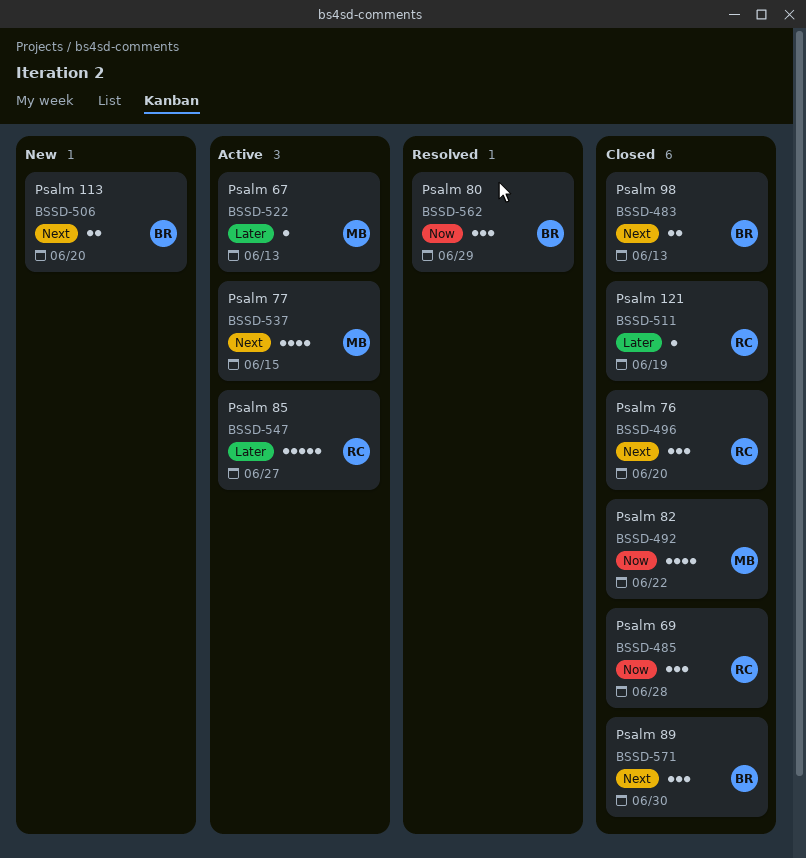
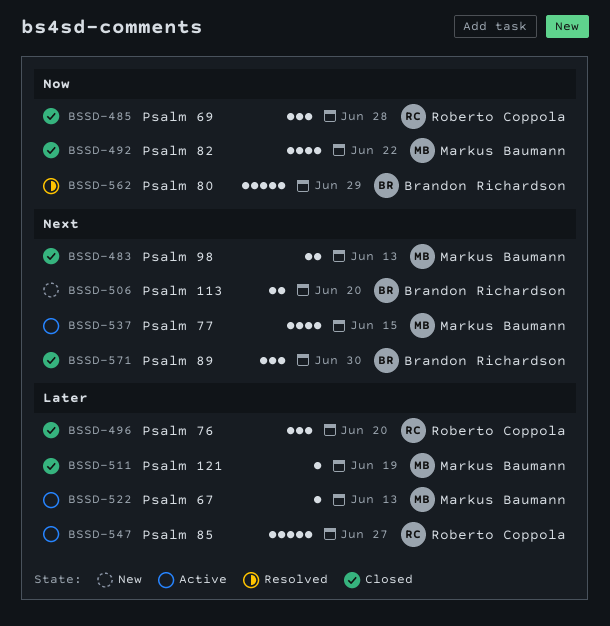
BSSD-483, owner: Brandon Richardson -> Markus Baumann
BSSD-496, priority: Next -> Later
BSSD-511, owner: Roberto Coppola -> Markus Baumann
BSSD-562, estimate: 3 -> 5

